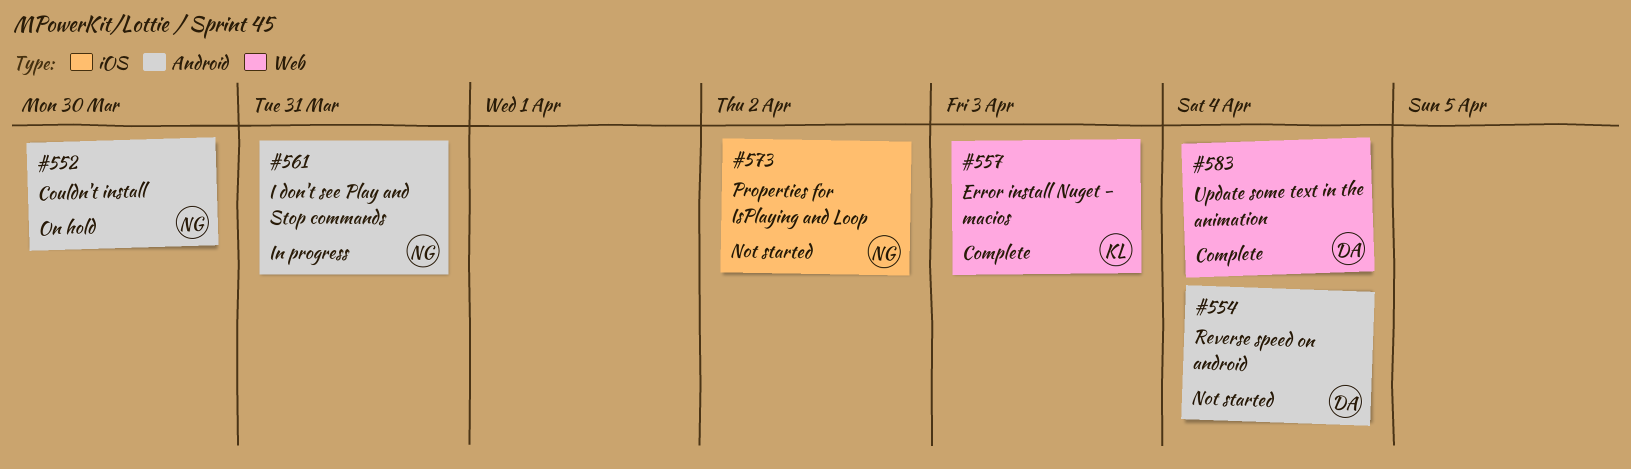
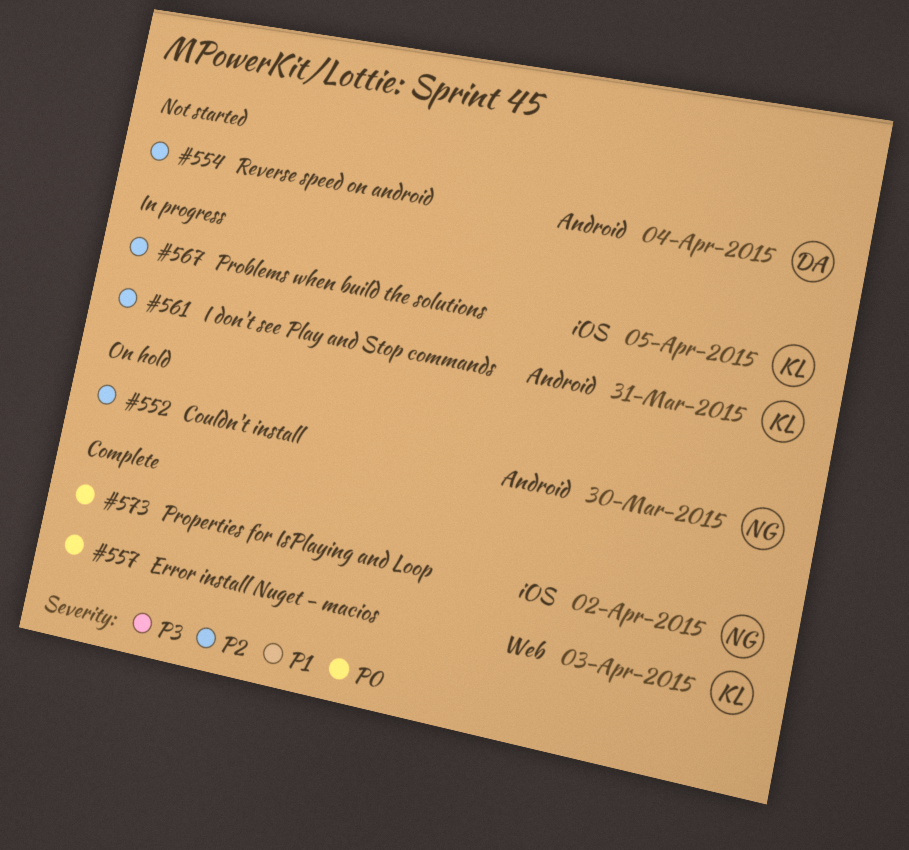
#561, owner: NG -> KL
#567: none -> present
#573, status: Not started -> Complete
#583: present -> none

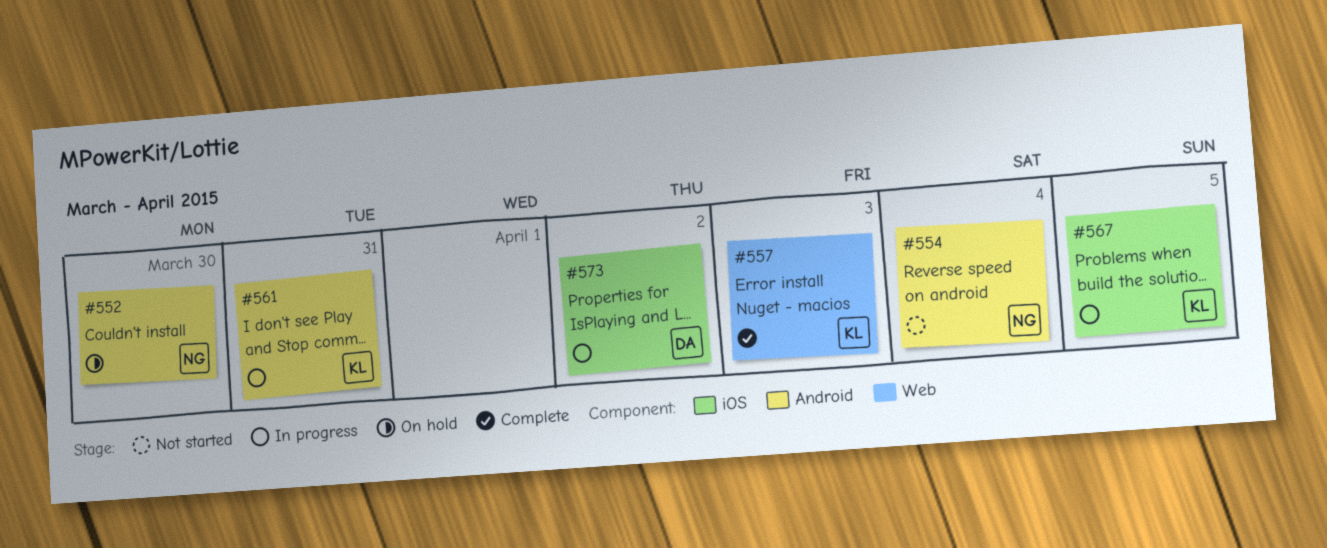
#554, owner: DA -> NG
#573, status: Complete -> In progress
#573, owner: NG -> DA

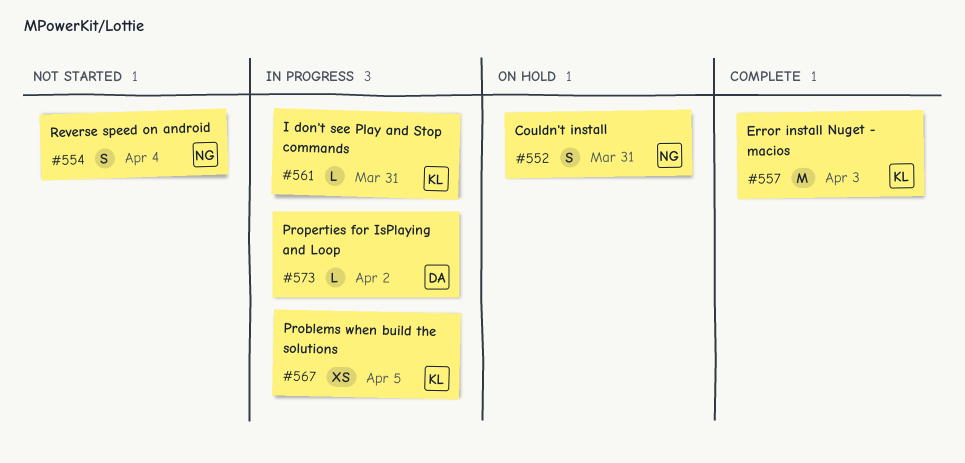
#552, due: Mar 30 -> Mar 31

